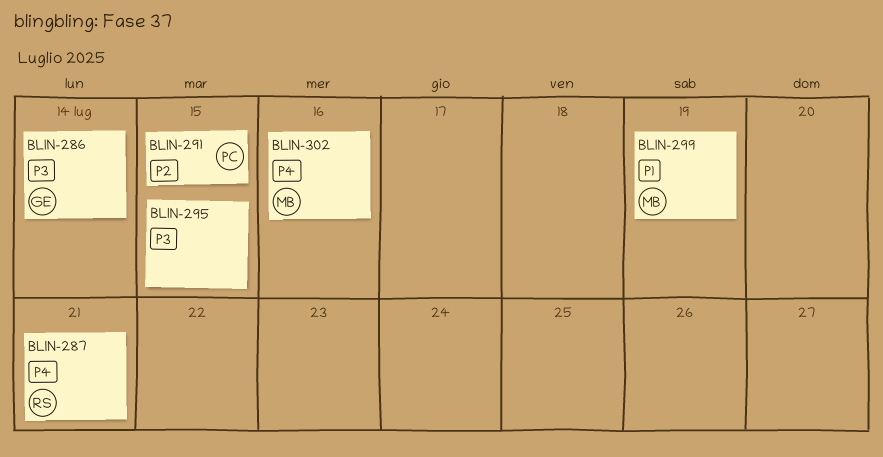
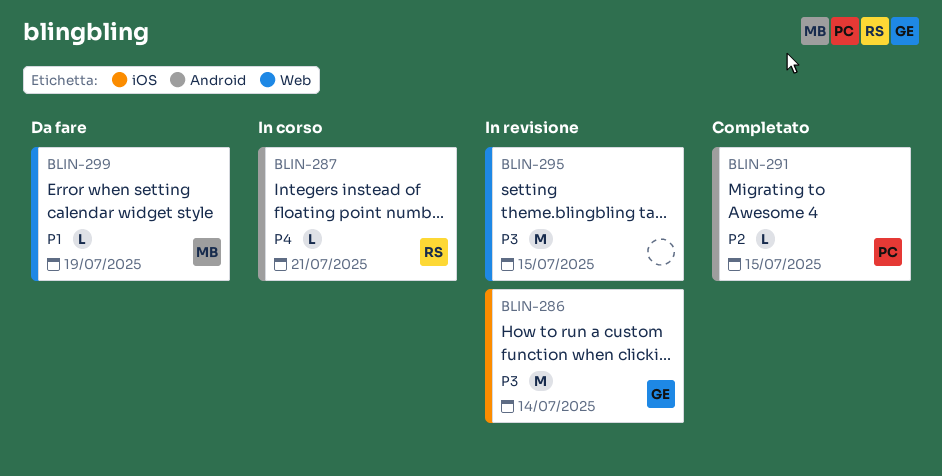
BLIN-302: present -> none

